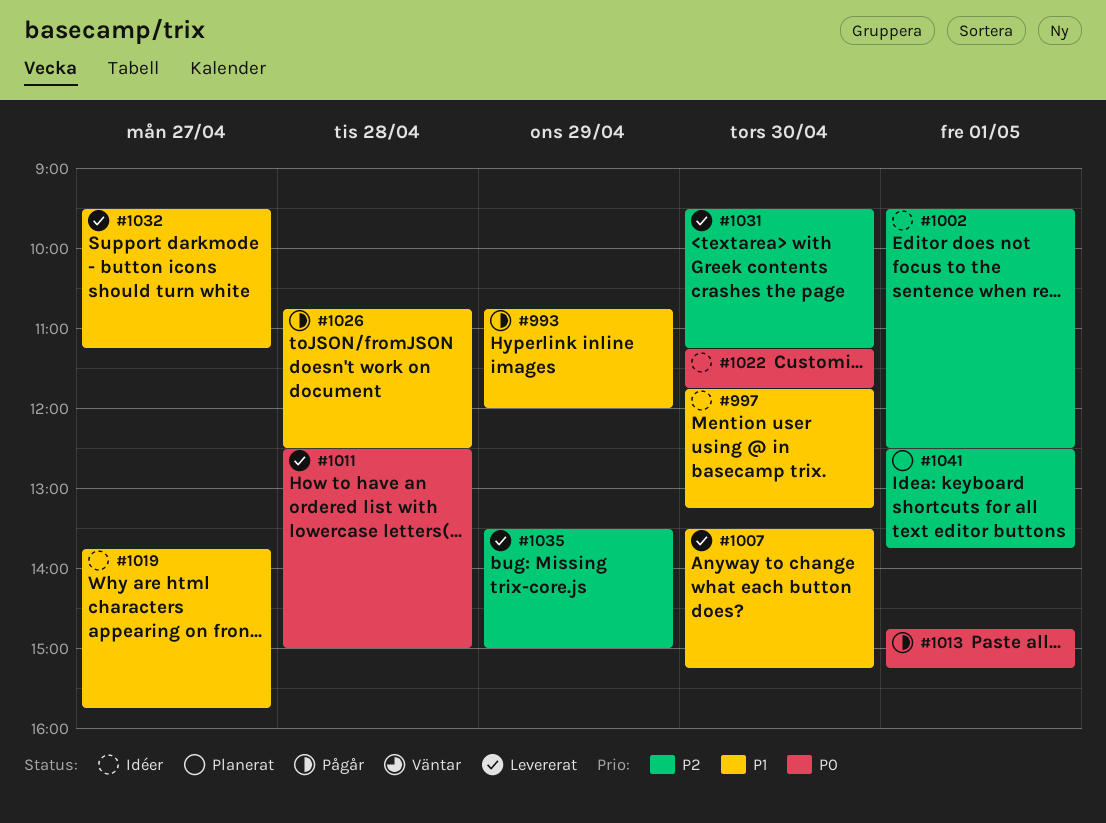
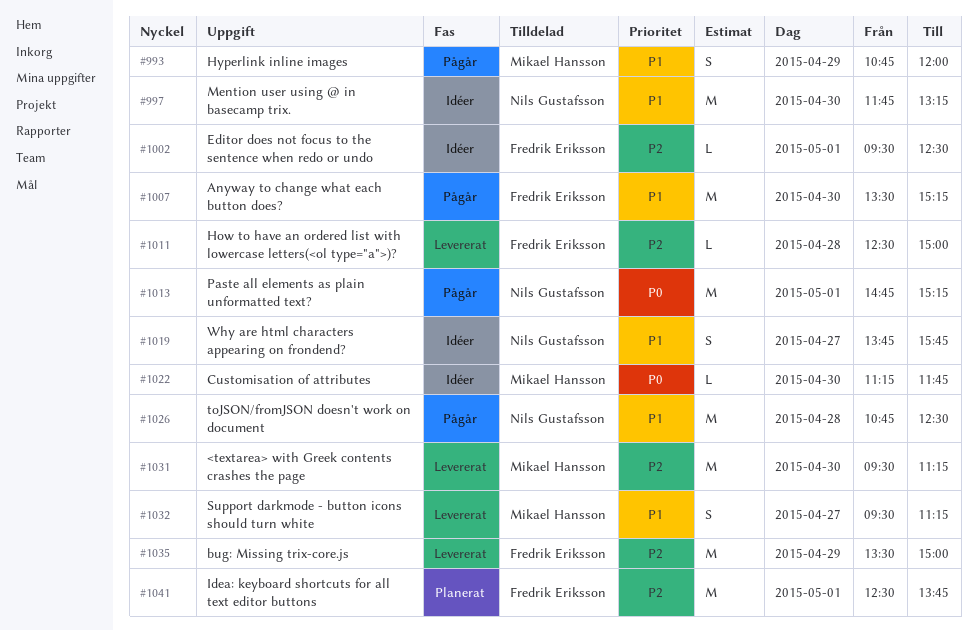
#1007, status: Levererat -> Pågår
#1011, priority: P0 -> P2

